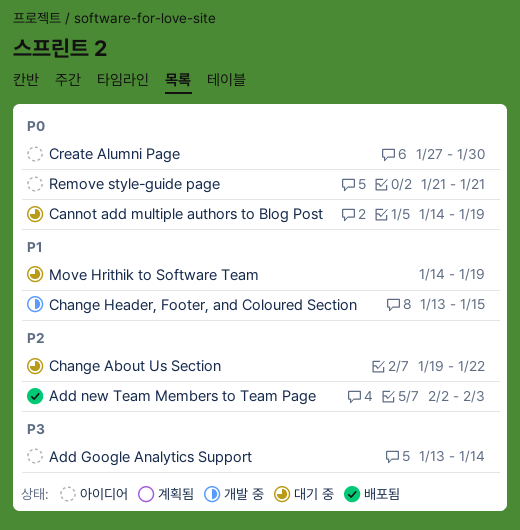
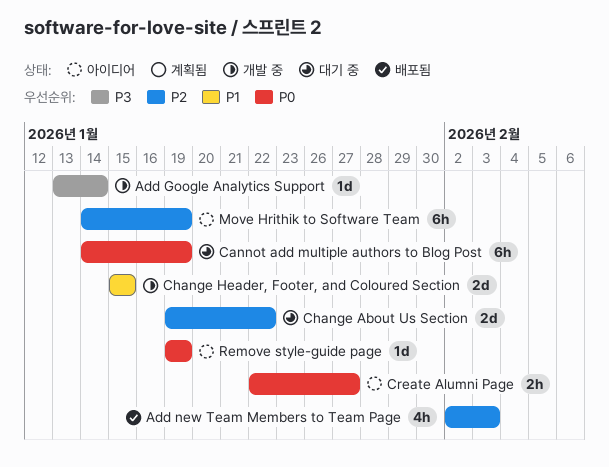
Add Google Analytics Support, status: 아이디어 -> 개발 중
Change Header, Footer, and Coloured Section, start: Jan 13 -> Jan 15
Create Alumni Page, start: Jan 27 -> Jan 22
Create Alumni Page, due: Jan 30 -> Jan 27
Move Hrithik to Software Team, status: 대기 중 -> 아이디어
Move Hrithik to Software Team, priority: P1 -> P2
Remove style-guide page, start: Jan 21 -> Jan 19
Remove style-guide page, due: Jan 21 -> Jan 19

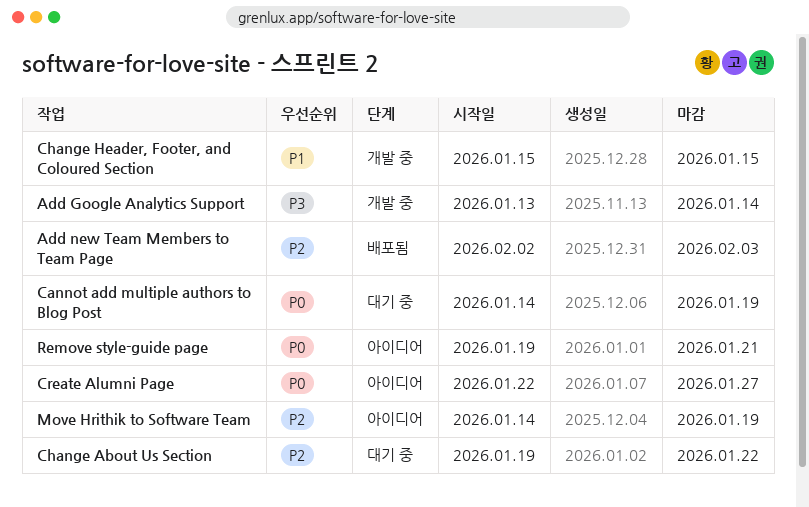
Remove style-guide page, due: Jan 19 -> Jan 21

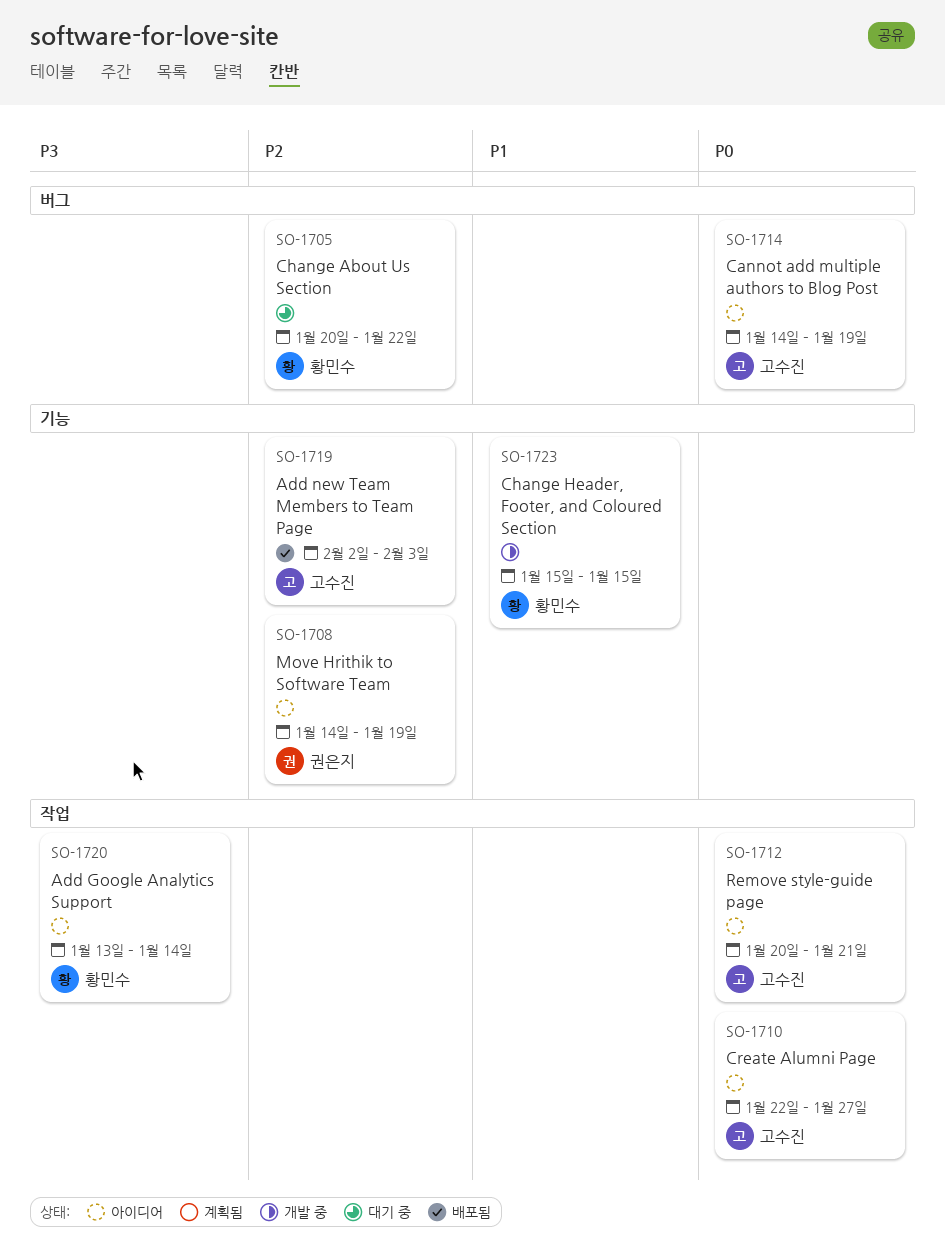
Add Google Analytics Support, status: 개발 중 -> 아이디어
Cannot add multiple authors to Blog Post, status: 대기 중 -> 아이디어
Change About Us Section, start: Jan 19 -> Jan 20
Remove style-guide page, start: Jan 19 -> Jan 20

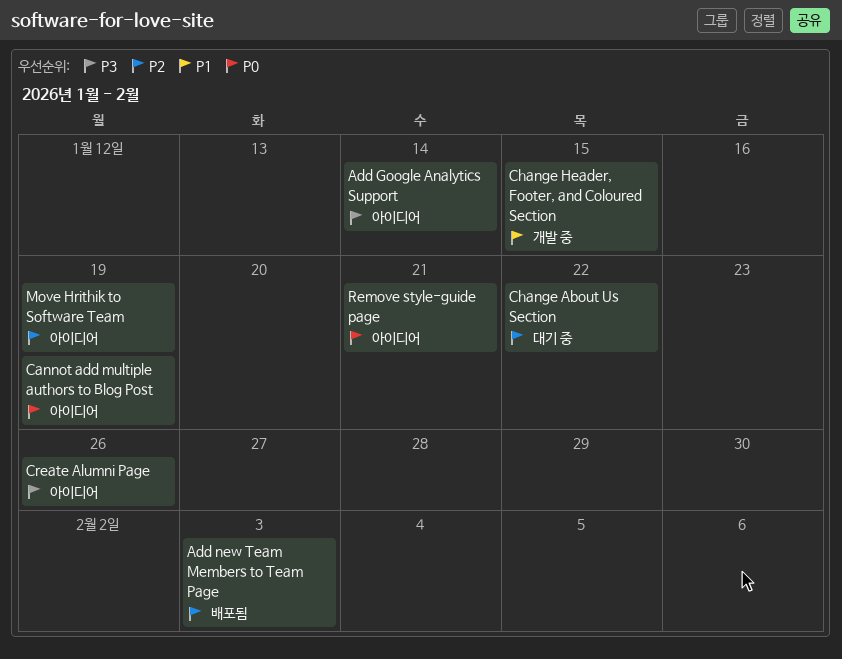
Create Alumni Page, priority: P0 -> P3
Create Alumni Page, due: Jan 27 -> Jan 26

